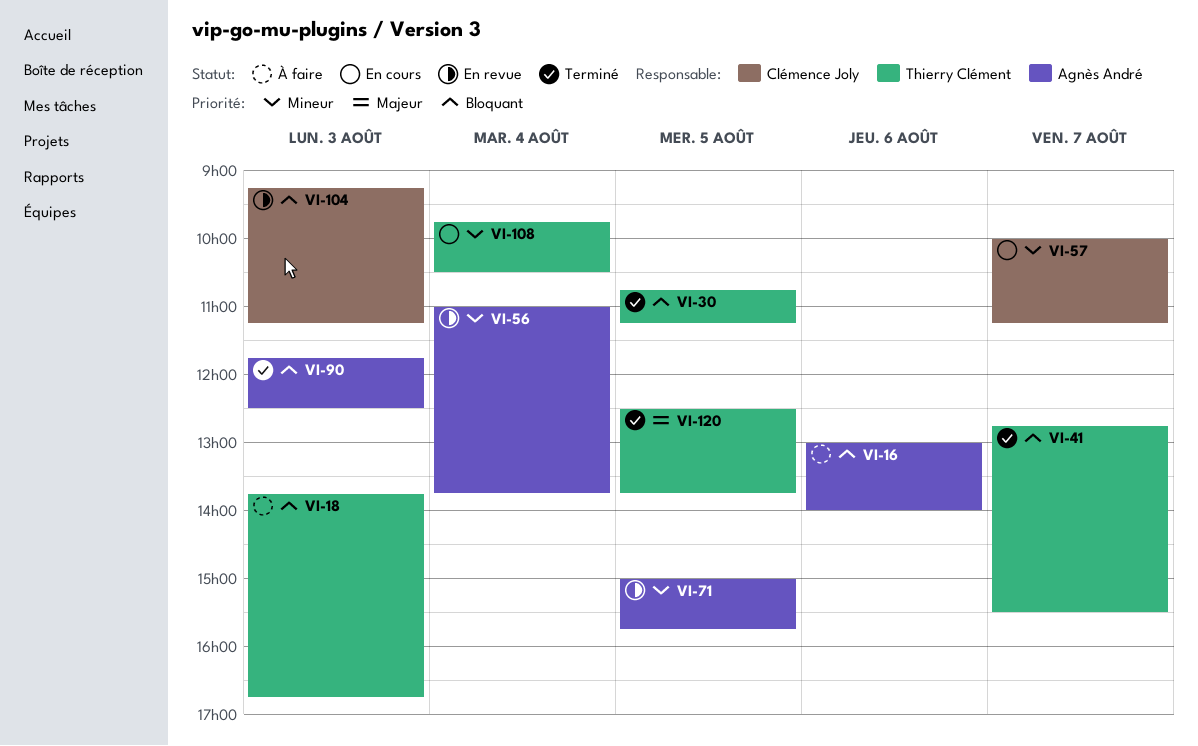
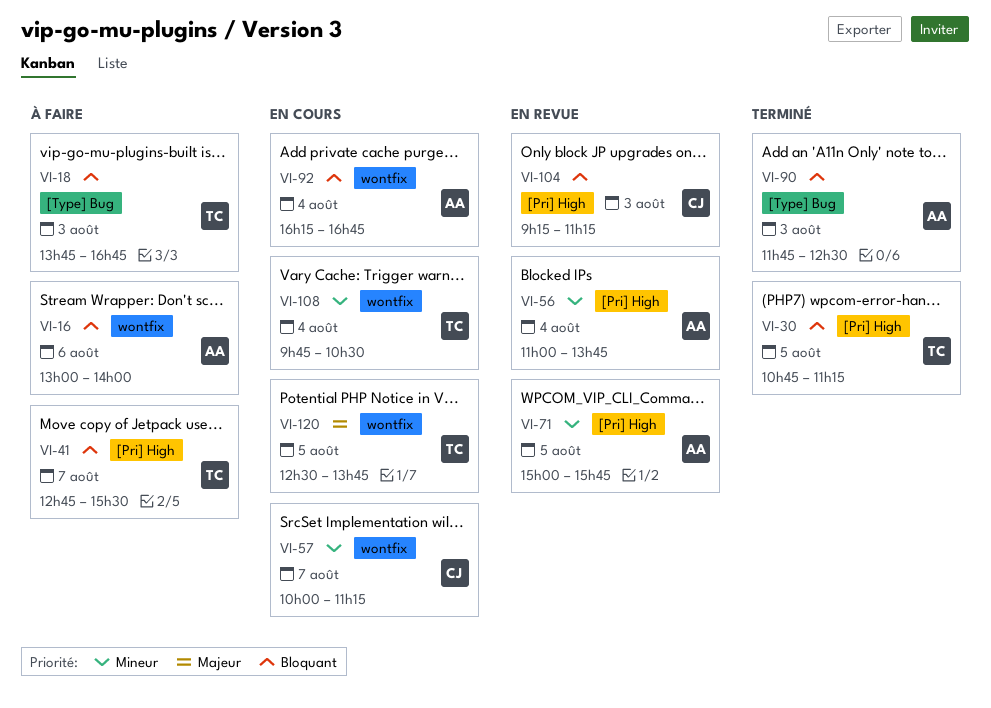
VI-41, status: Terminé -> À faire
VI-92: none -> present
VI-120, status: Terminé -> En cours

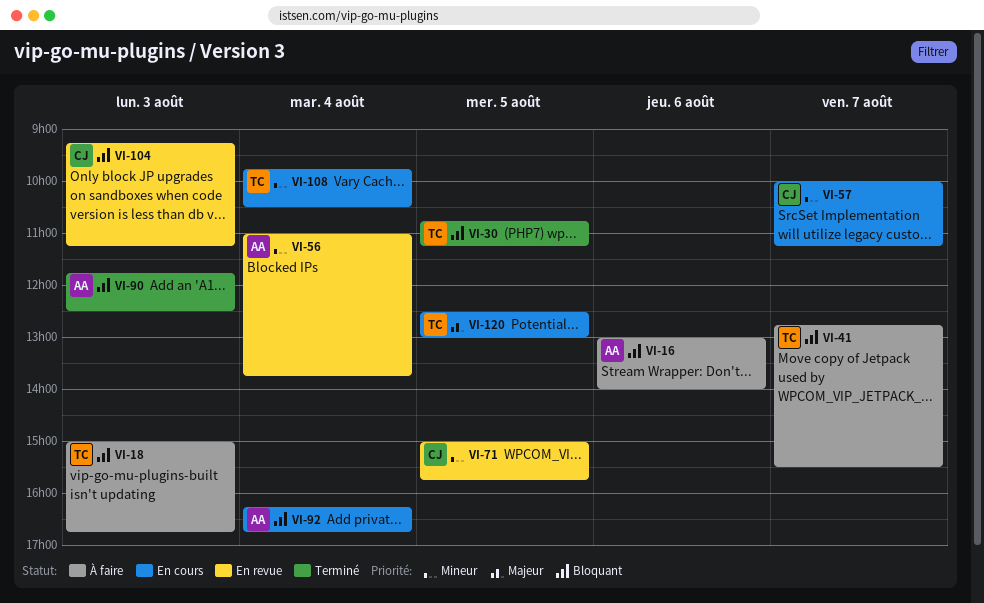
VI-18, begins: 13:45 -> 15:00
VI-71, owner: AA -> CJ
VI-120, ends: 13:45 -> 13:00

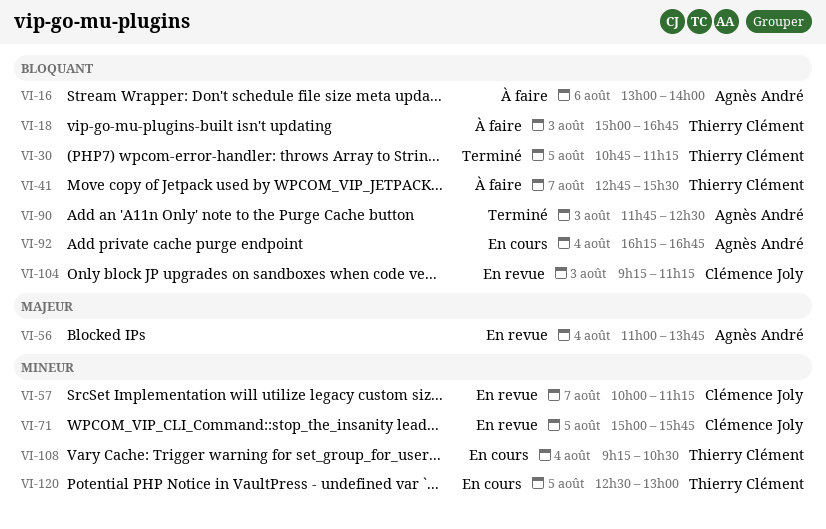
VI-56, priority: Mineur -> Majeur
VI-57, status: En cours -> En revue
VI-108, begins: 09:45 -> 09:15
VI-120, priority: Majeur -> Mineur

